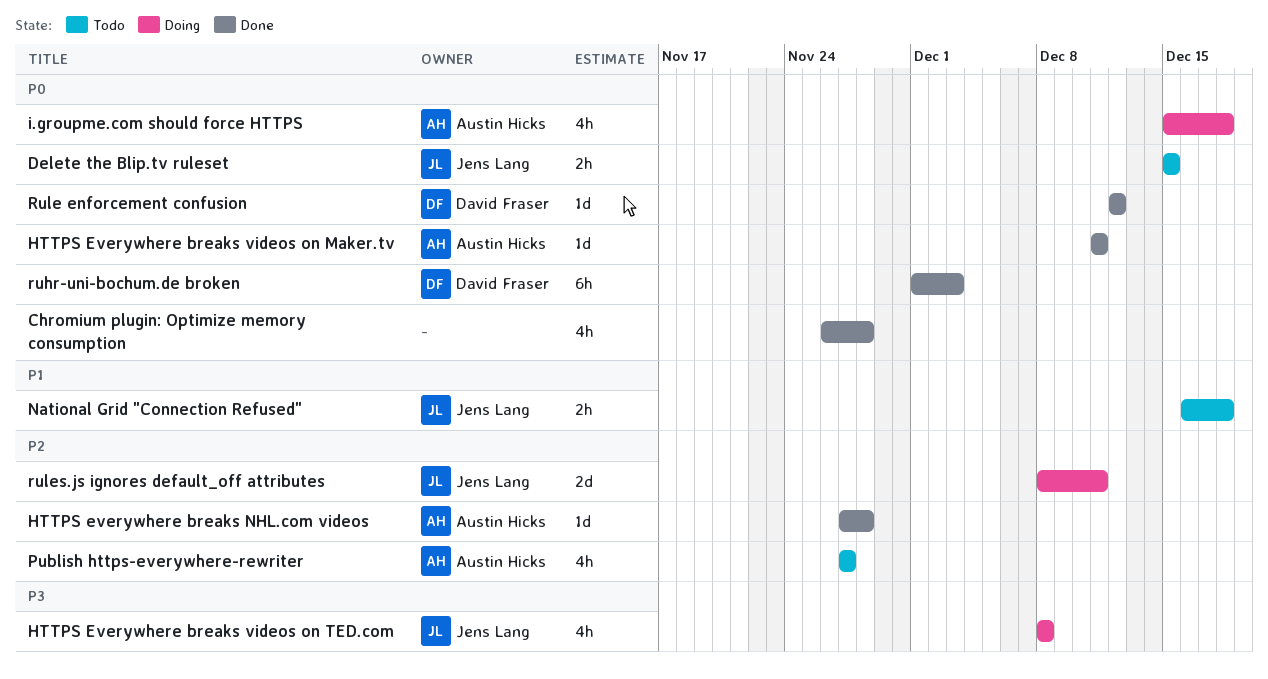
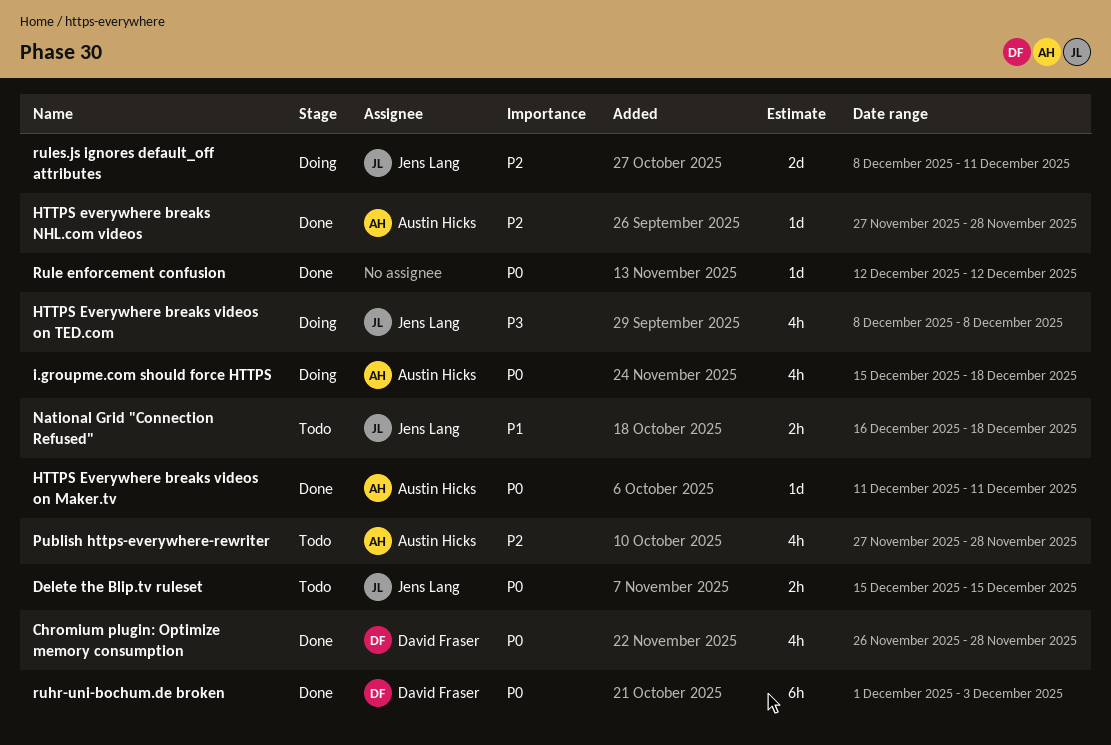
Chromium plugin: Optimize memory consumption, owner: none -> David Fraser
Publish https-everywhere-rewriter, due: Nov 27 -> Nov 28
Rule enforcement confusion, owner: David Fraser -> none

